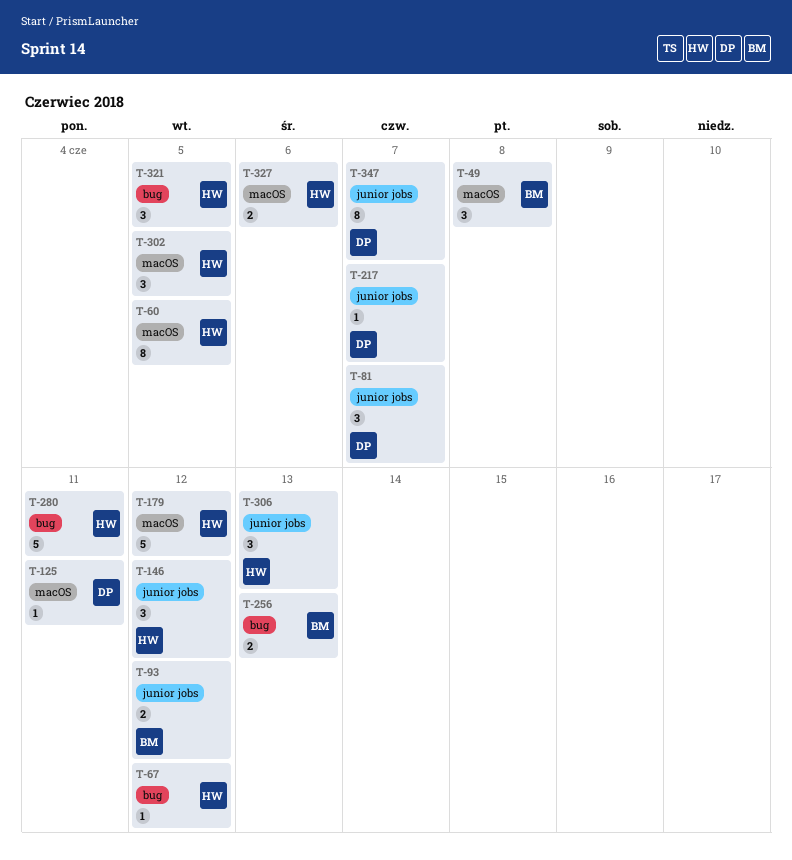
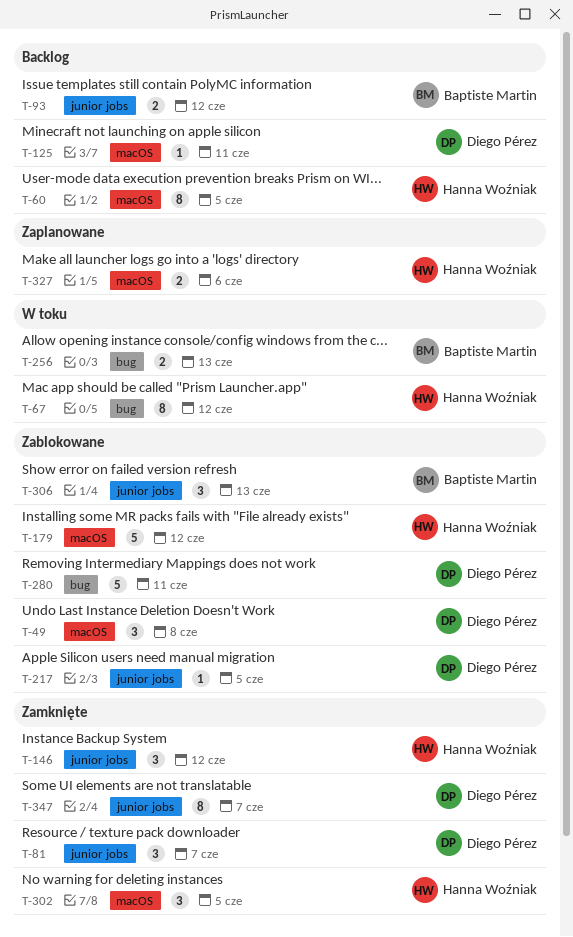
T-49, owner: Baptiste Martin -> Diego Pérez
T-67, estimate: 1 -> 8
T-217, due: Jun 7 -> Jun 5
T-280, owner: Hanna Woźniak -> Diego Pérez
T-306, owner: Hanna Woźniak -> Baptiste Martin
T-321: present -> none

